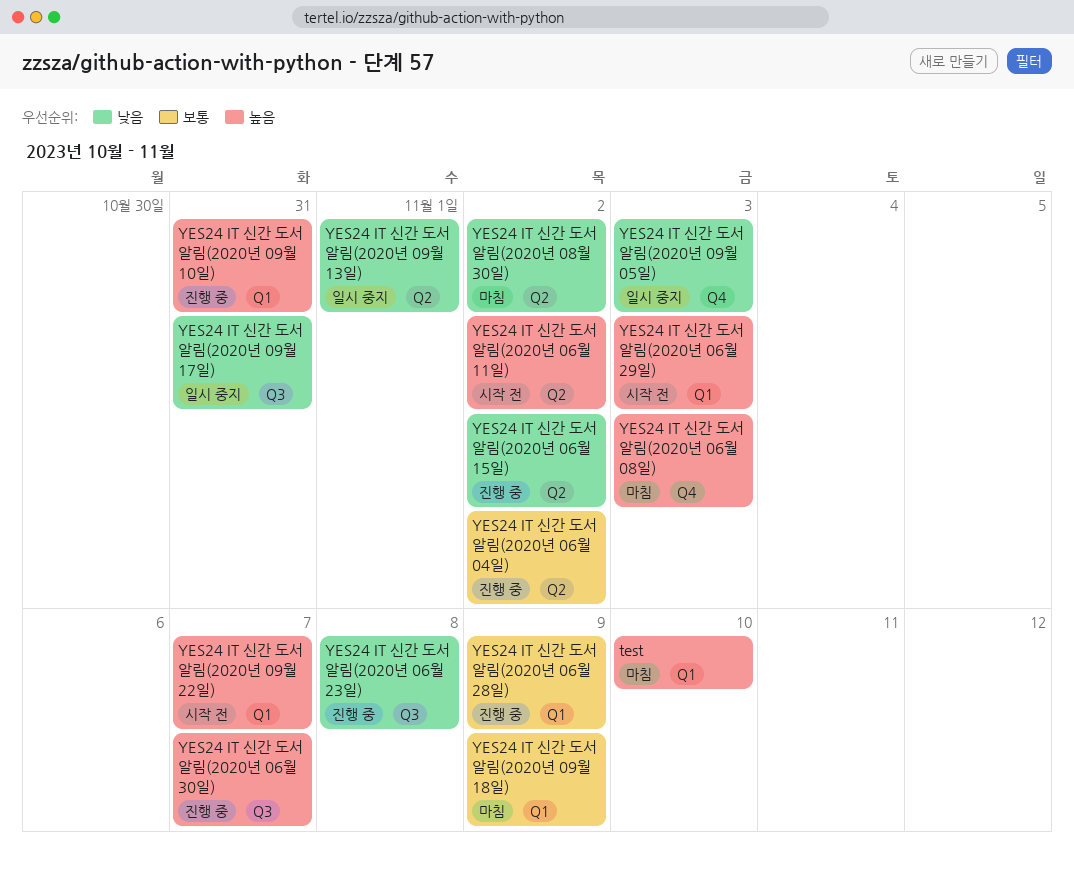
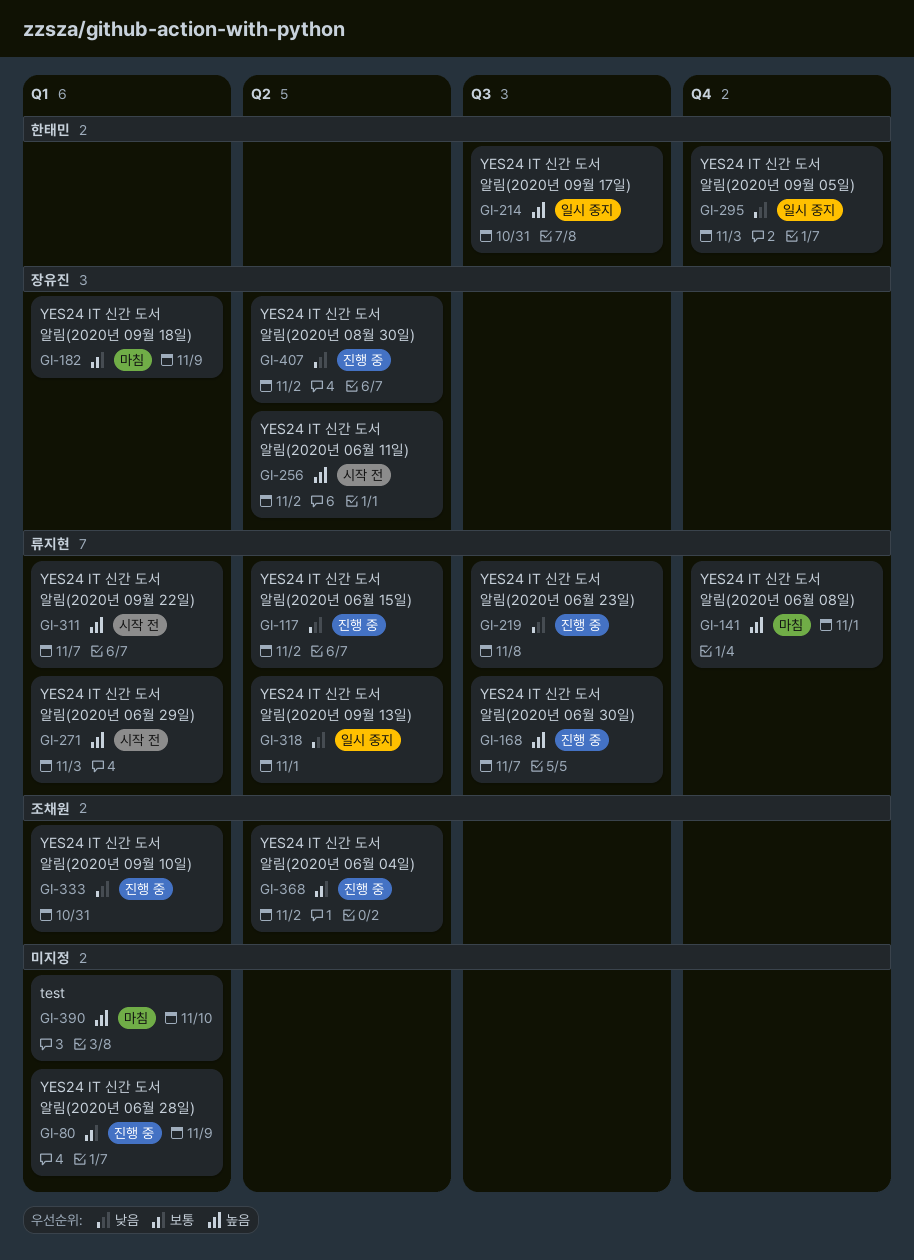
YES24 IT 신간 도서 알림(2020년 06월 08일), due: Nov 3 -> Nov 1
YES24 IT 신간 도서 알림(2020년 08월 30일), status: 마침 -> 진행 중
YES24 IT 신간 도서 알림(2020년 09월 10일), priority: 높음 -> 낮음
YES24 IT 신간 도서 알림(2020년 09월 17일), priority: 낮음 -> 높음

